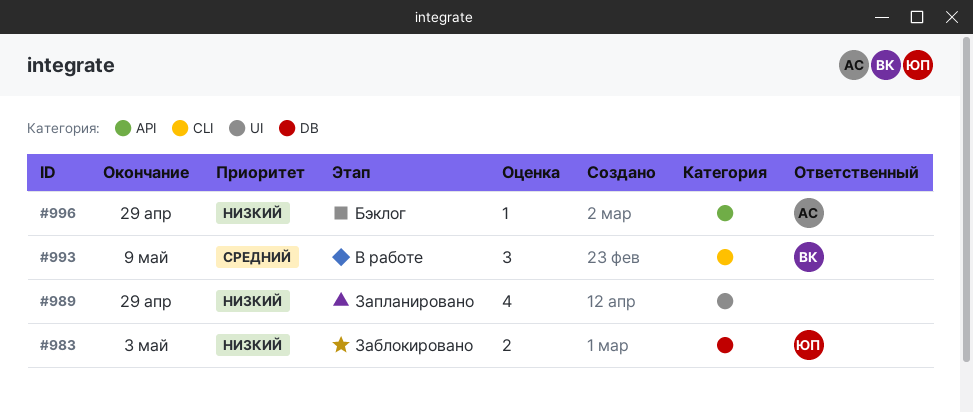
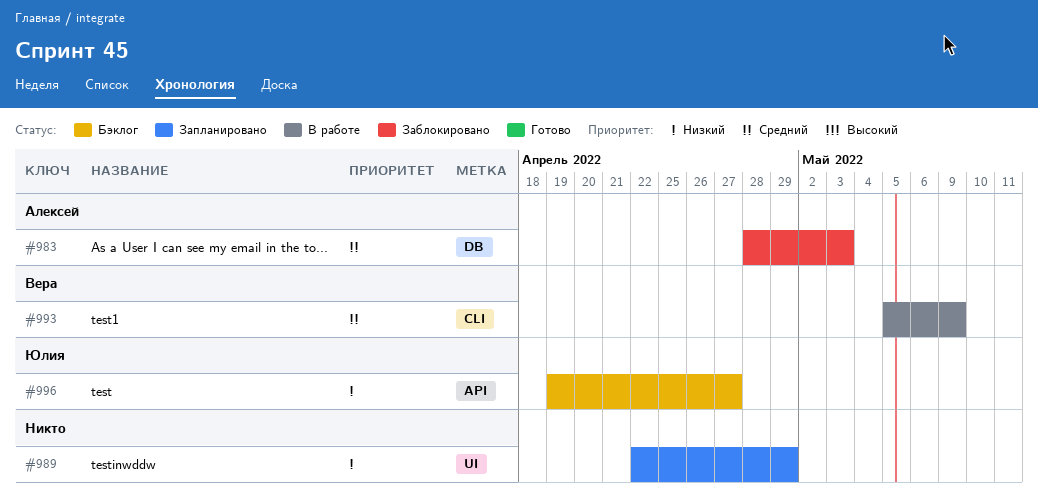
#983, owner: Юлия -> Алексей
#983, priority: Низкий -> Средний
#996, owner: Алексей -> Юлия
#996, due: Apr 29 -> Apr 27

